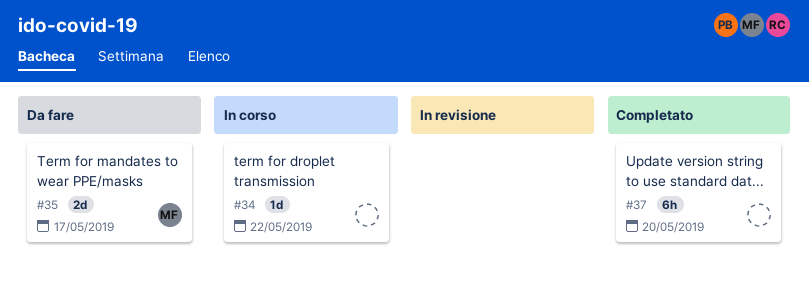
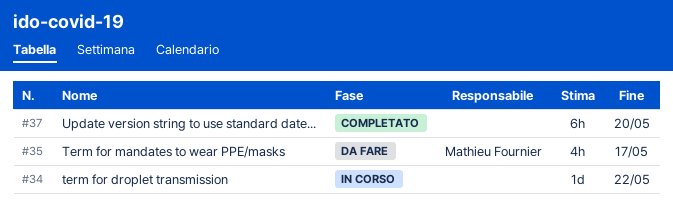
#35, estimate: 2d -> 4h

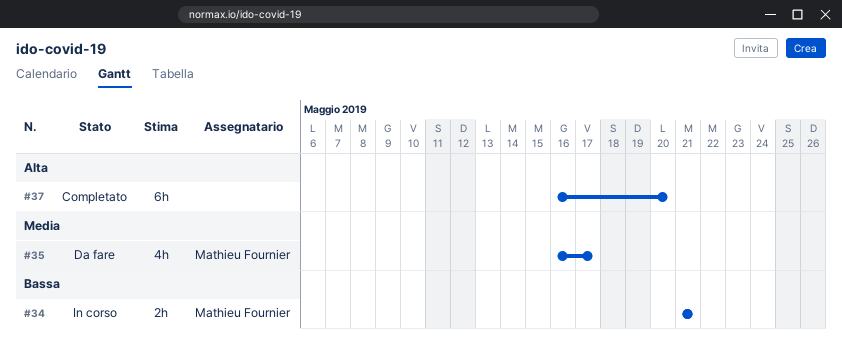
#34, owner: none -> Mathieu Fournier
#34, estimate: 1d -> 2h
#34, due: May 22 -> May 21

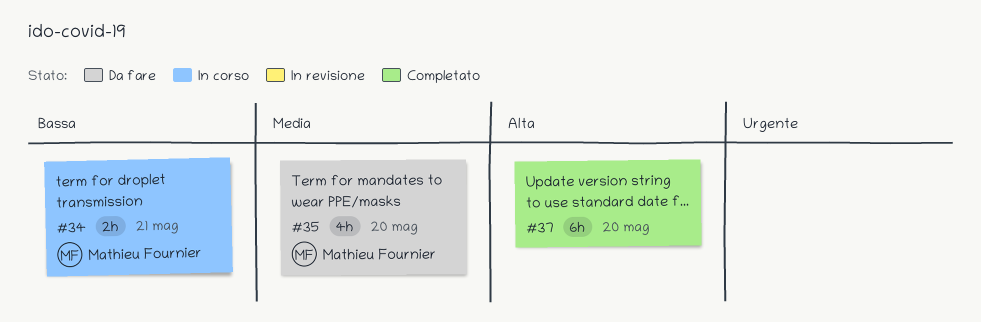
#35, due: May 17 -> May 20

